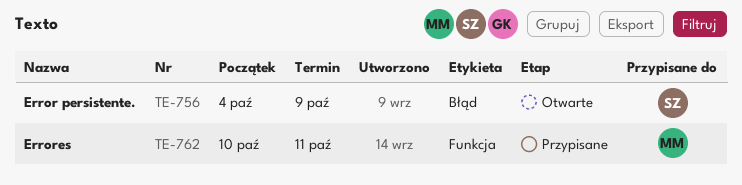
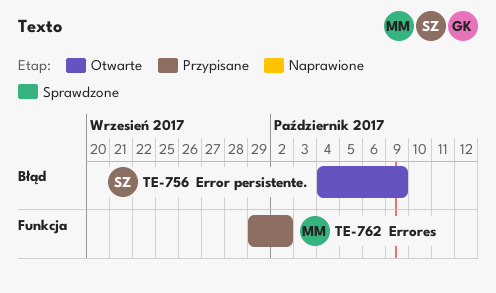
TE-762, start: Oct 10 -> Sep 29
TE-762, due: Oct 11 -> Oct 2

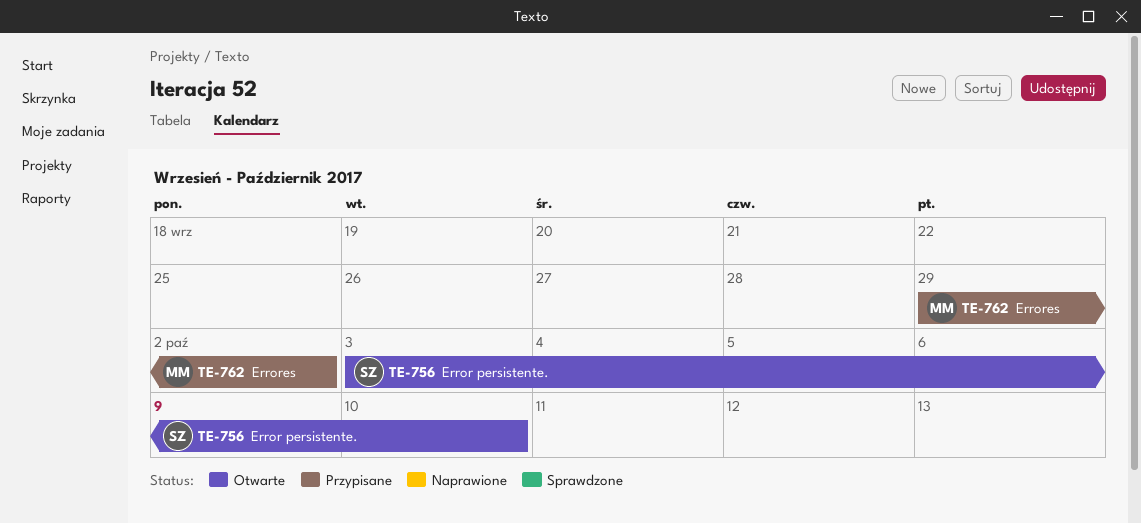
TE-756, start: Oct 4 -> Oct 3
TE-756, due: Oct 9 -> Oct 10

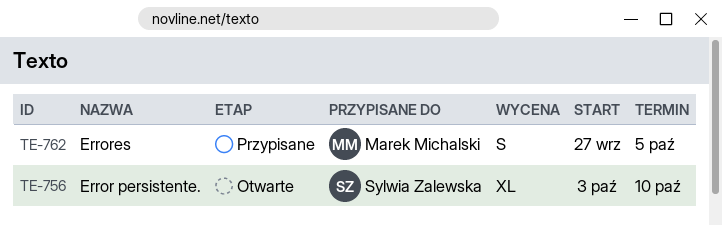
TE-762, start: Sep 29 -> Sep 27
TE-762, due: Oct 2 -> Oct 5

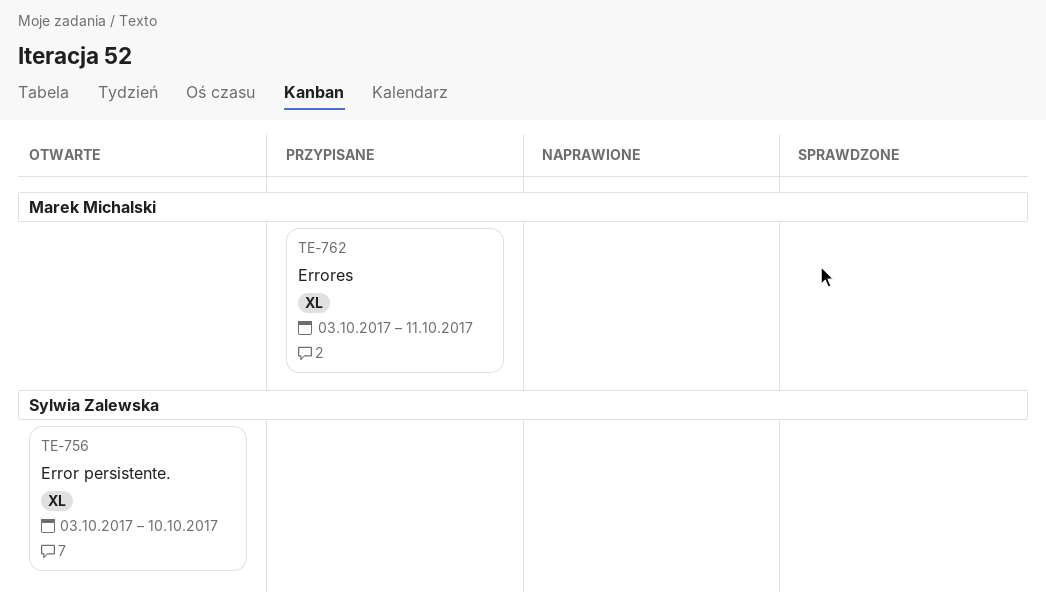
TE-762, estimate: S -> XL
TE-762, start: Sep 27 -> Oct 3
TE-762, due: Oct 5 -> Oct 11

